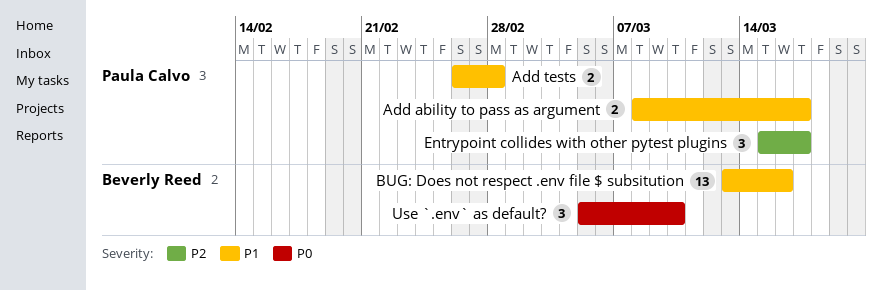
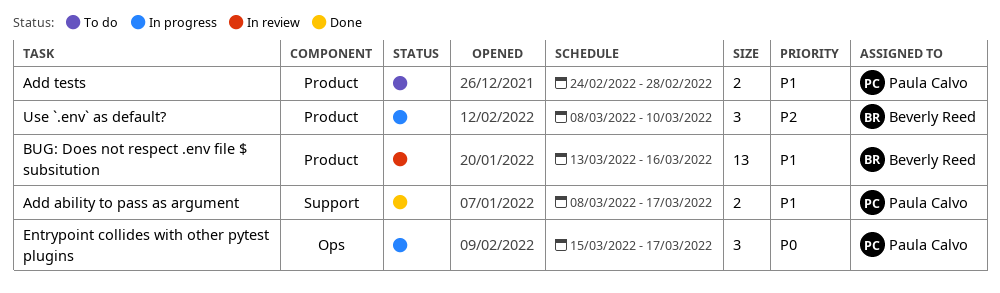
Add tests, start: Feb 26 -> Feb 24
Entrypoint collides with other pytest plugins, priority: P2 -> P0
Use `.env` as default?, priority: P0 -> P2
Use `.env` as default?, start: Mar 5 -> Mar 8

